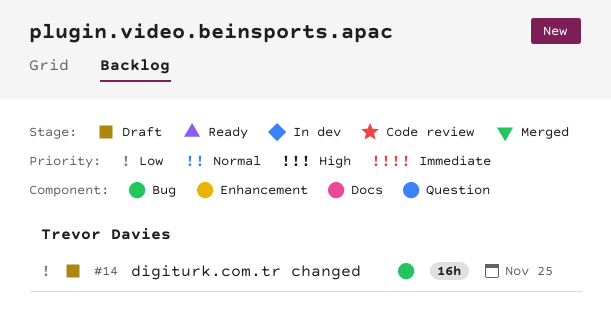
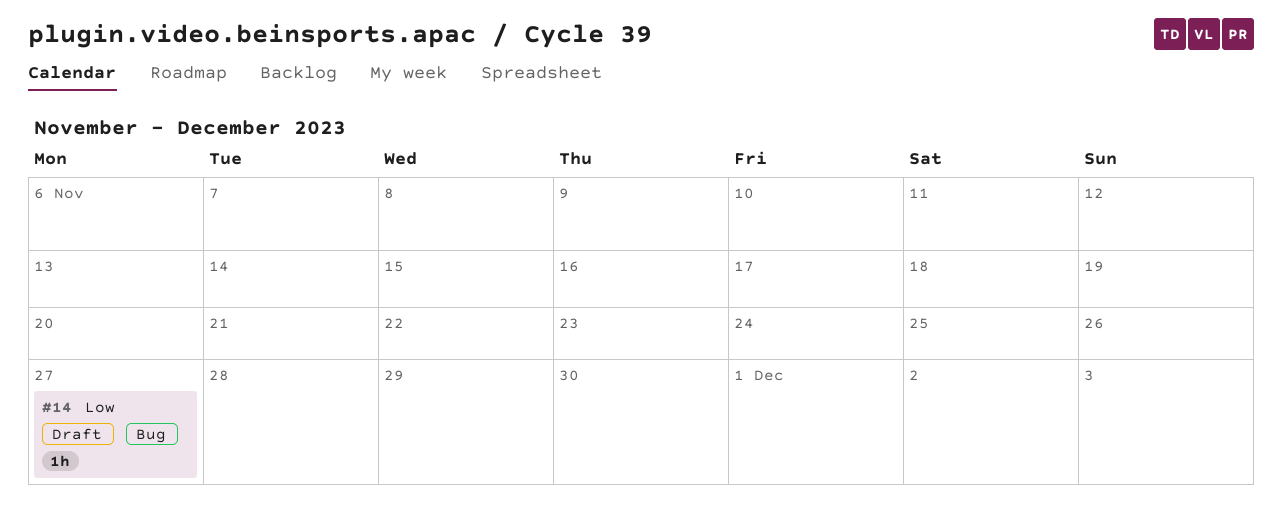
#14, estimate: 16h -> 1h
#14, due: Nov 25 -> Nov 27

